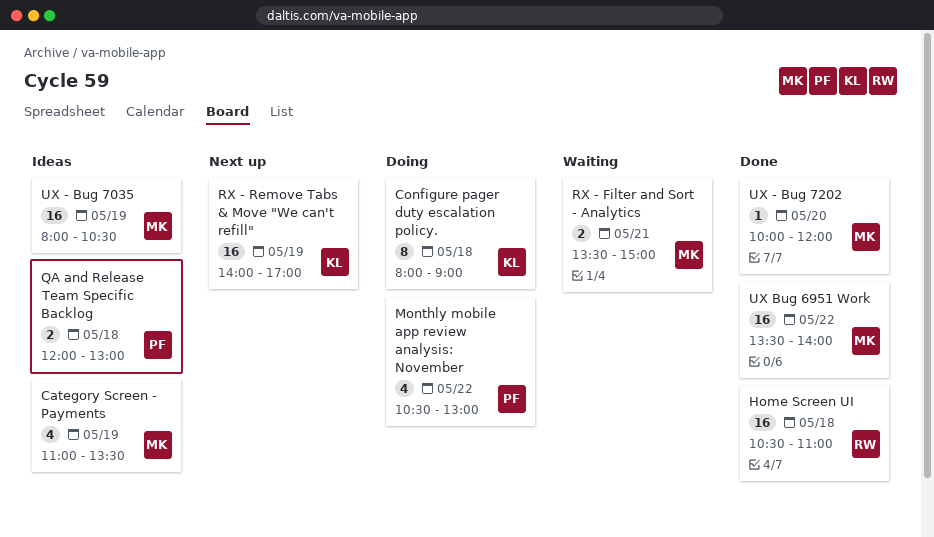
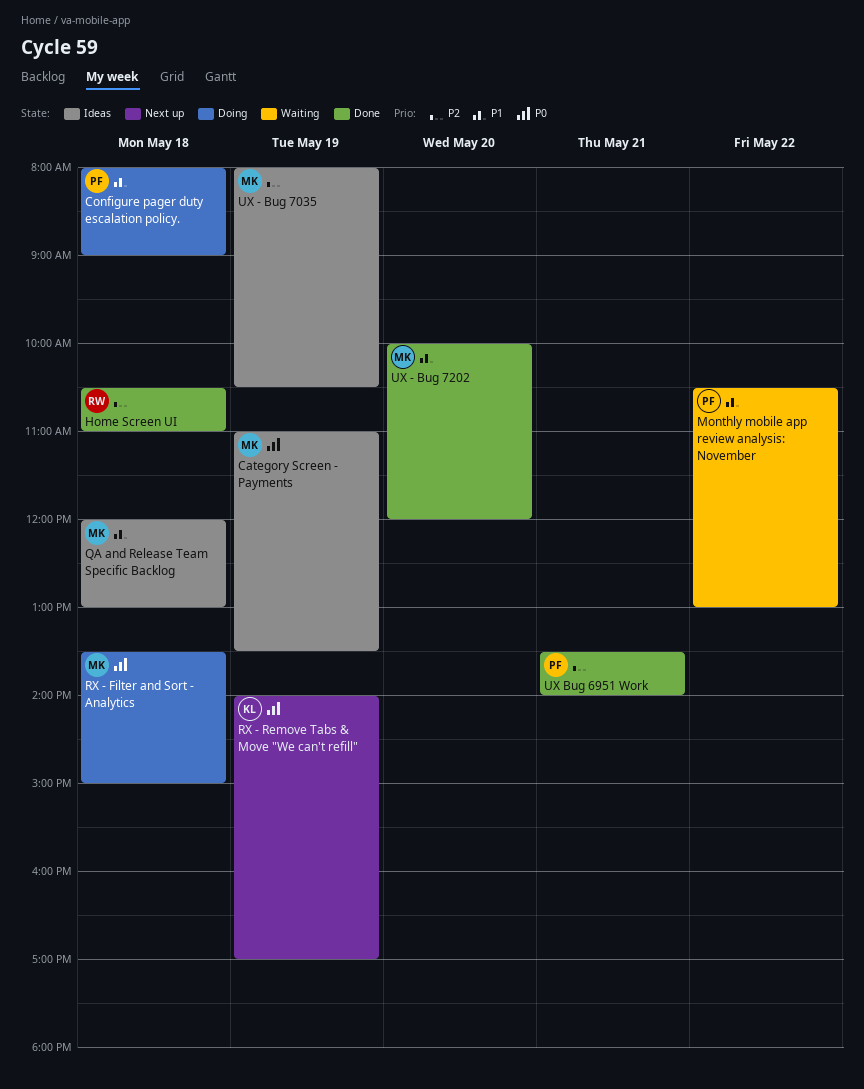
Configure pager duty escalation policy., owner: KL -> PF
Monthly mobile app review analysis: November, status: Doing -> Waiting
QA and Release Team Specific Backlog, owner: PF -> MK
RX - Filter and Sort - Analytics, status: Waiting -> Doing
RX - Filter and Sort - Analytics, day: May 21 -> May 18
UX Bug 6951 Work, owner: MK -> PF
UX Bug 6951 Work, day: May 22 -> May 21

